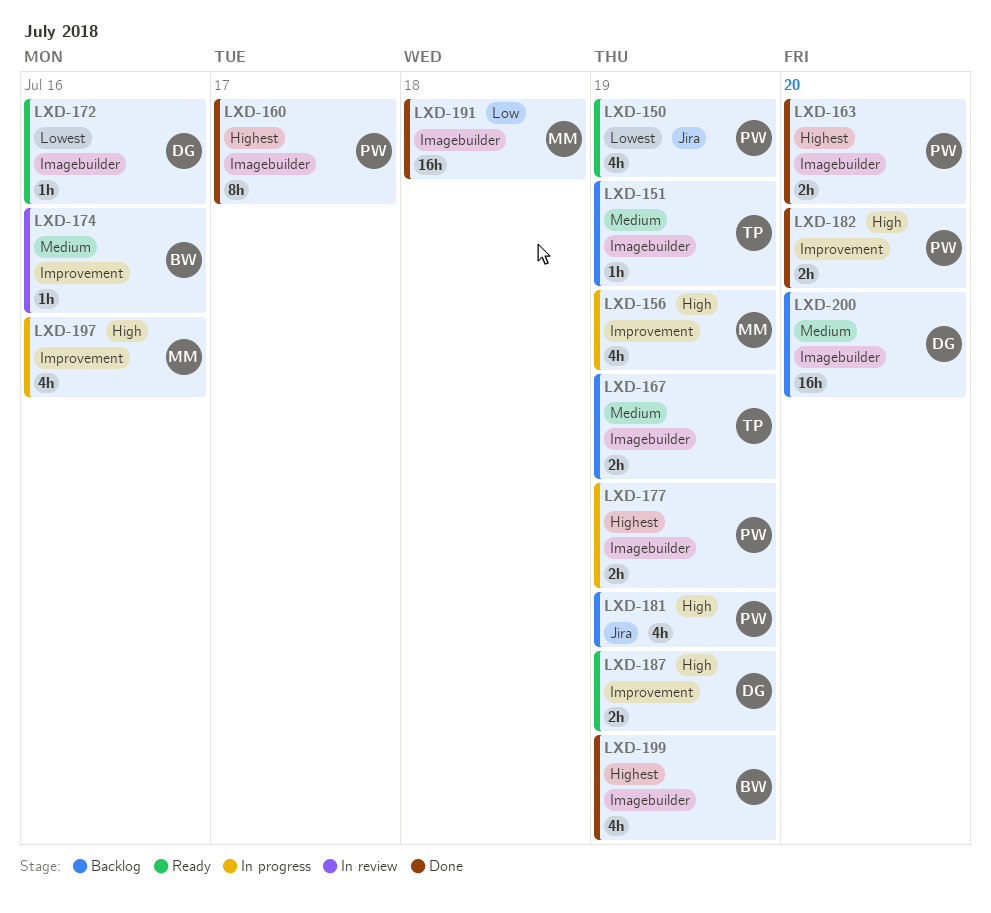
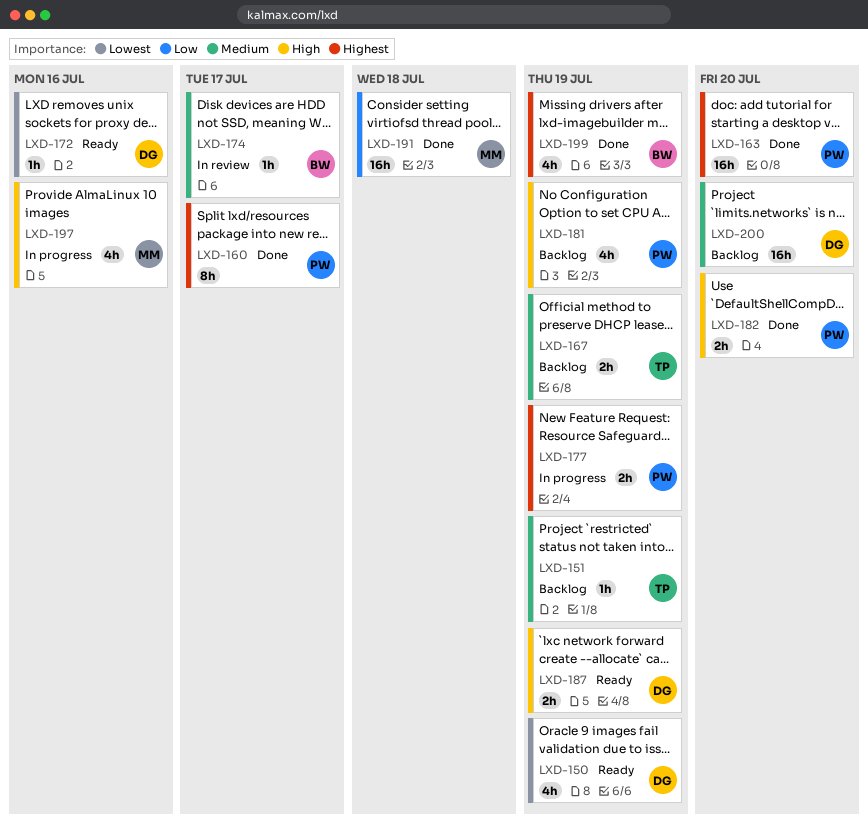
LXD-150, owner: PW -> DG
LXD-156: present -> none
LXD-163, estimate: 2h -> 16h
LXD-174, due: Jul 16 -> Jul 17

